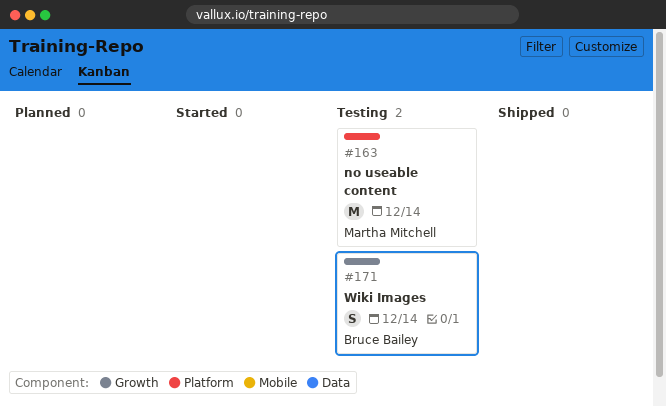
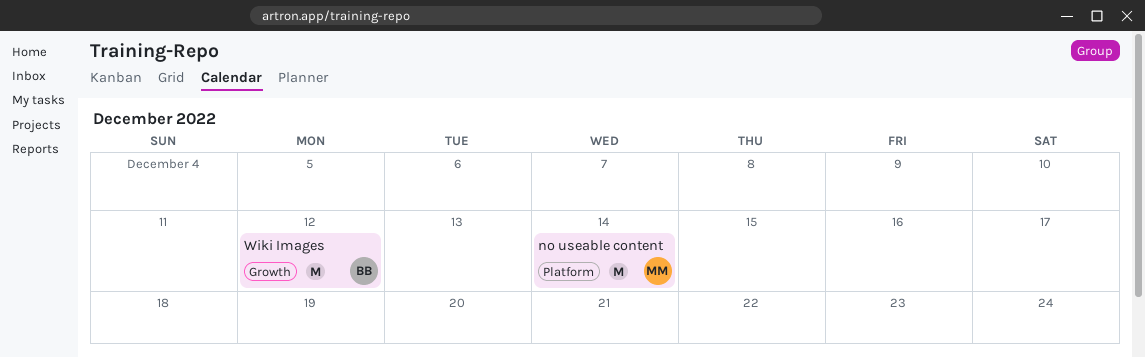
Wiki Images, estimate: S -> M
Wiki Images, due: Dec 14 -> Dec 12

